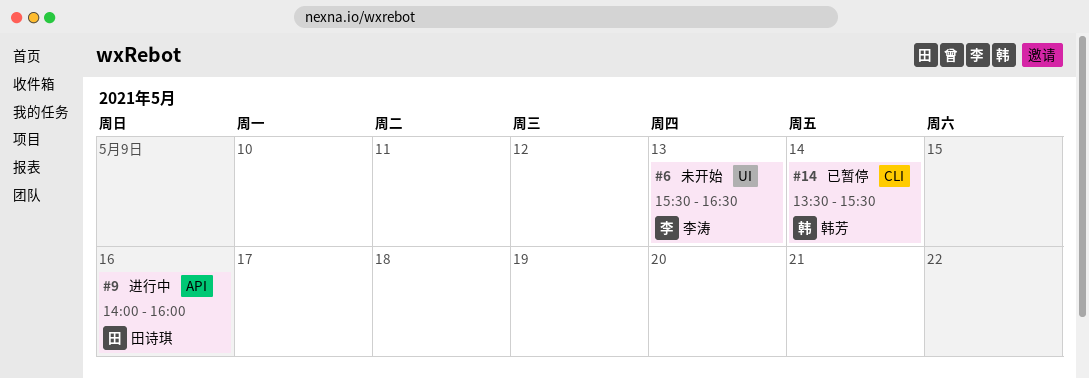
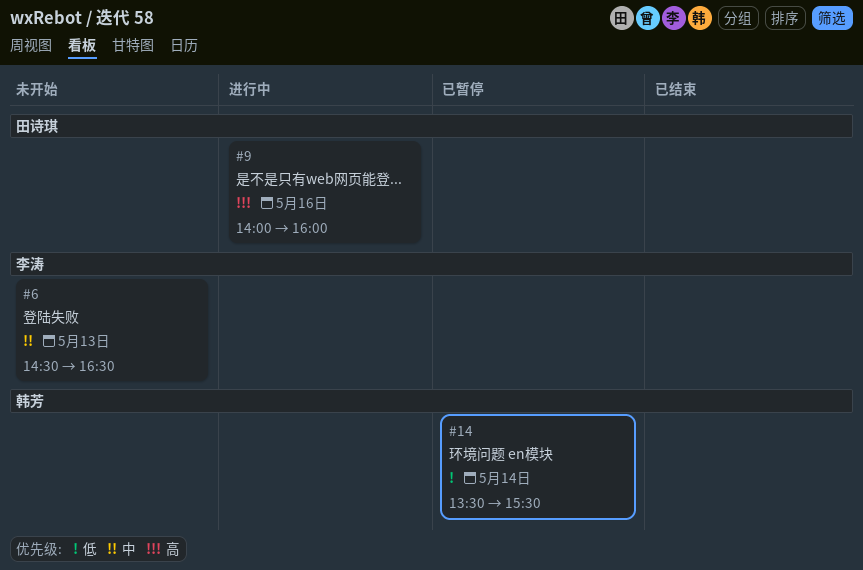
#6, begins: 15:30 -> 14:30

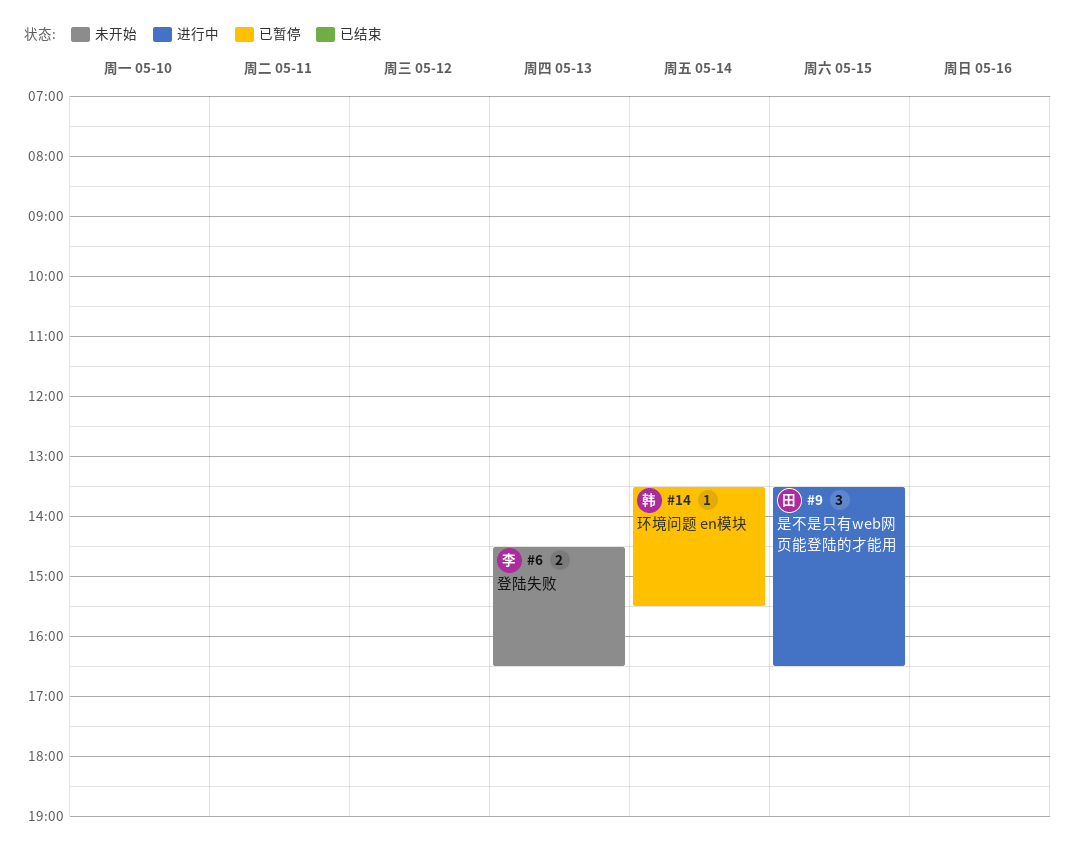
#9, day: May 16 -> May 15
#9, begins: 14:00 -> 13:30
#9, ends: 16:00 -> 16:30

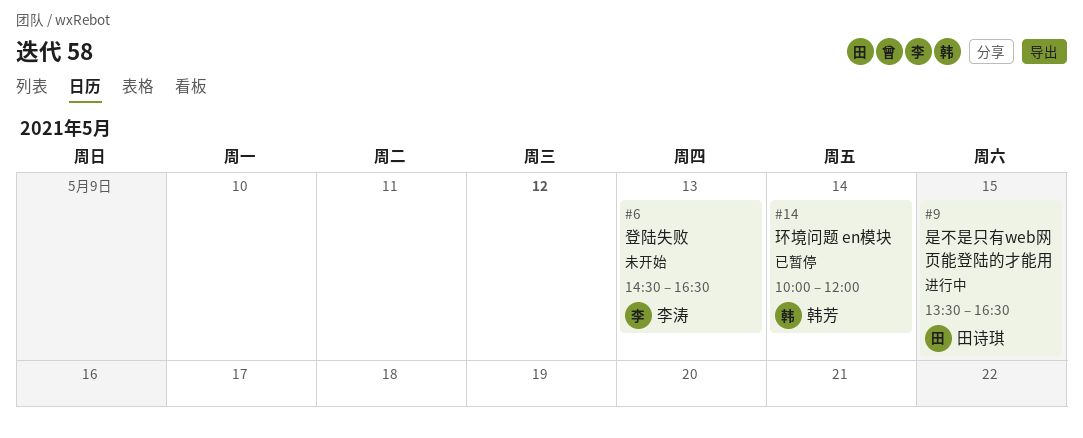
#14, begins: 13:30 -> 10:00
#14, ends: 15:30 -> 12:00

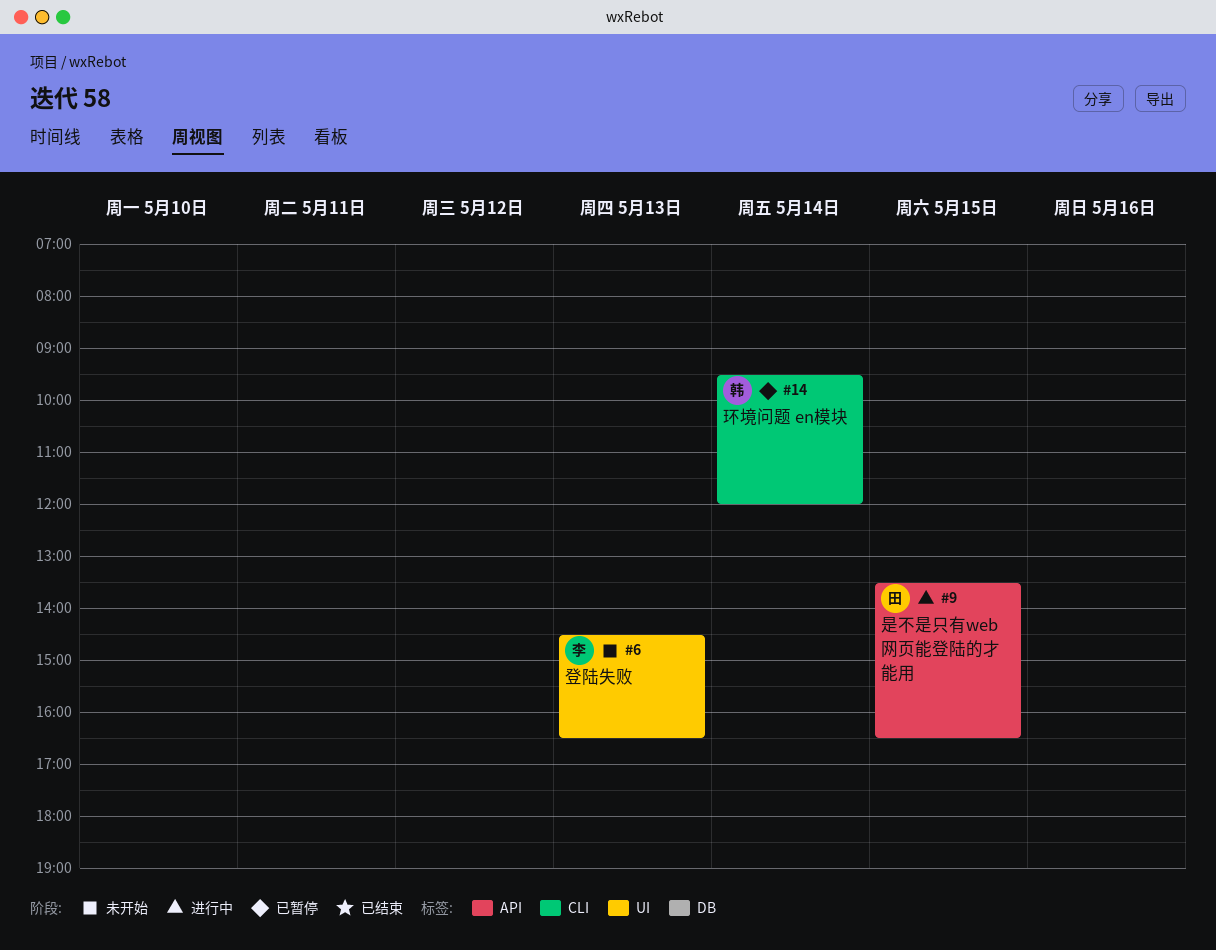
#14, begins: 10:00 -> 09:30

